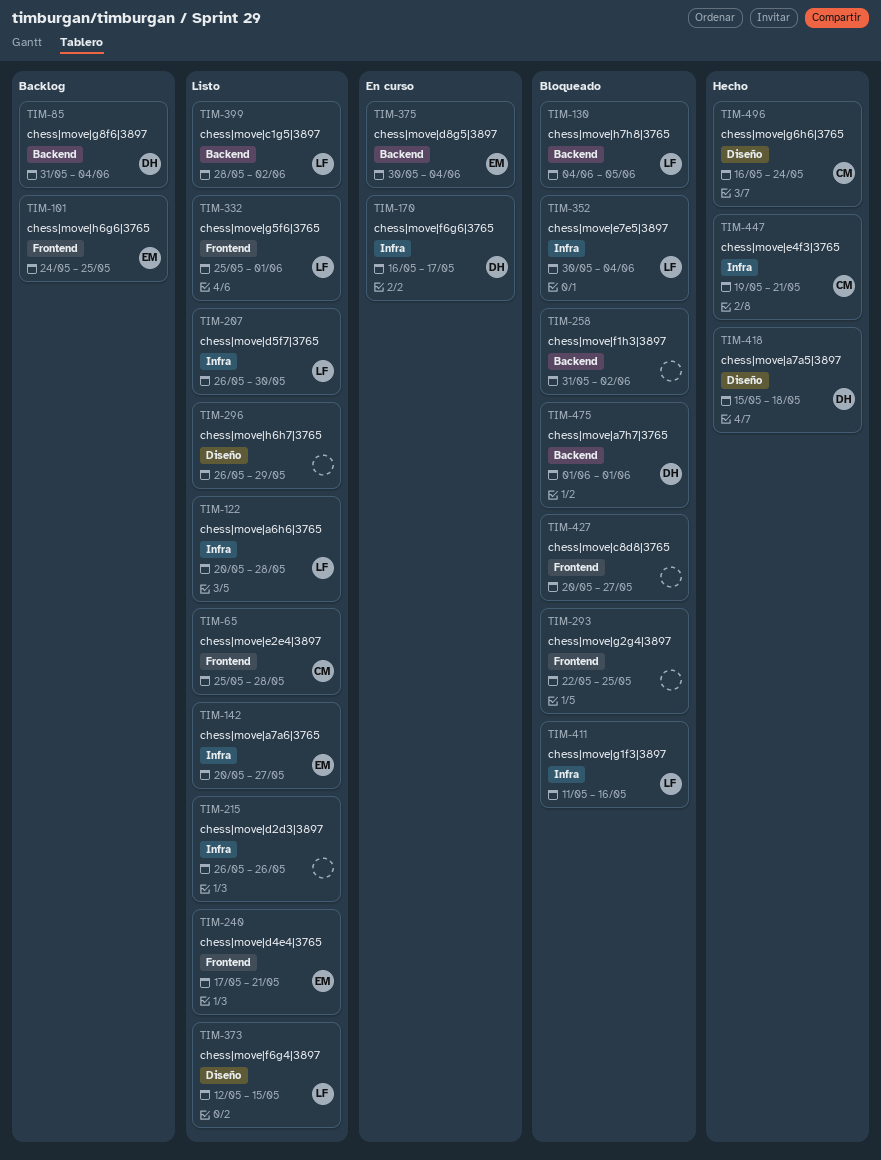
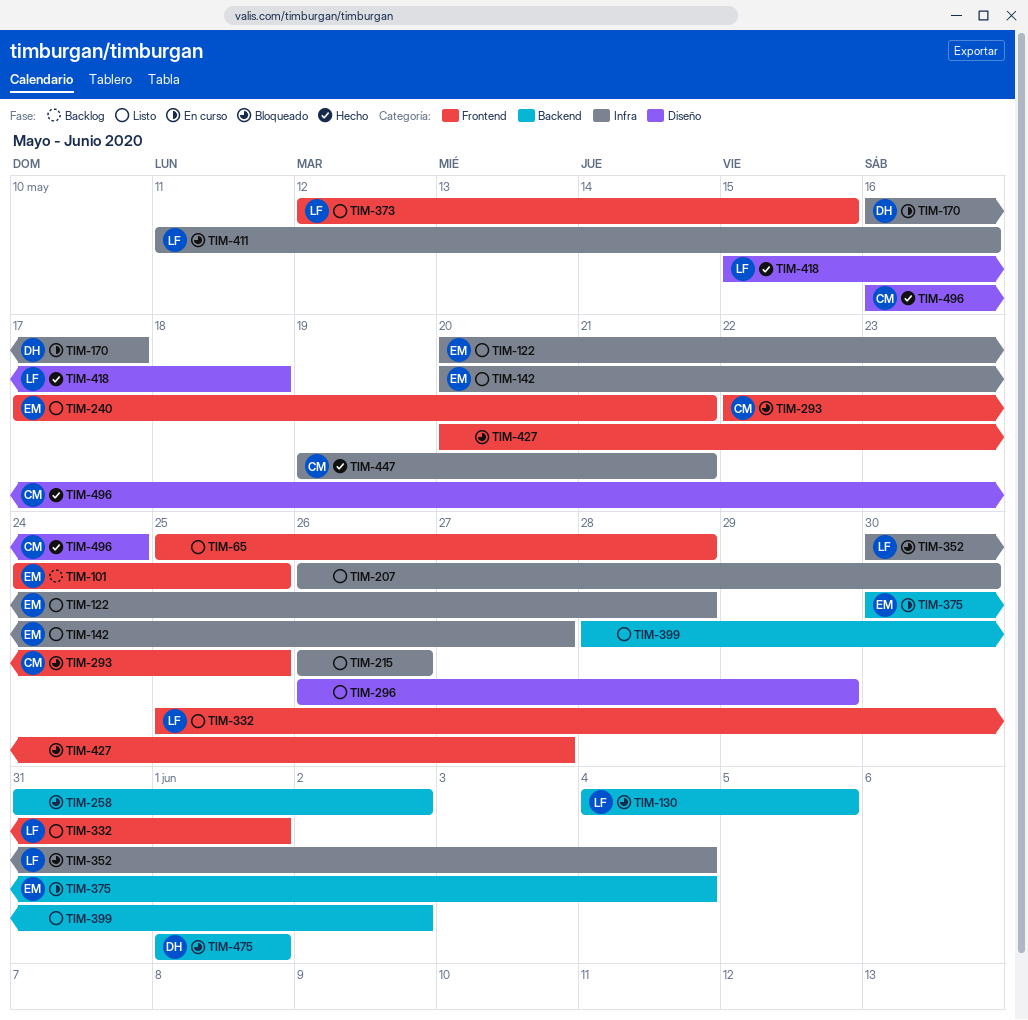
TIM-65, owner: CM -> none
TIM-85: present -> none
TIM-122, owner: LF -> EM
TIM-207, owner: LF -> none
TIM-293, owner: none -> CM
TIM-373, label: Diseño -> Frontend
TIM-399, owner: LF -> none
TIM-418, owner: DH -> LF

